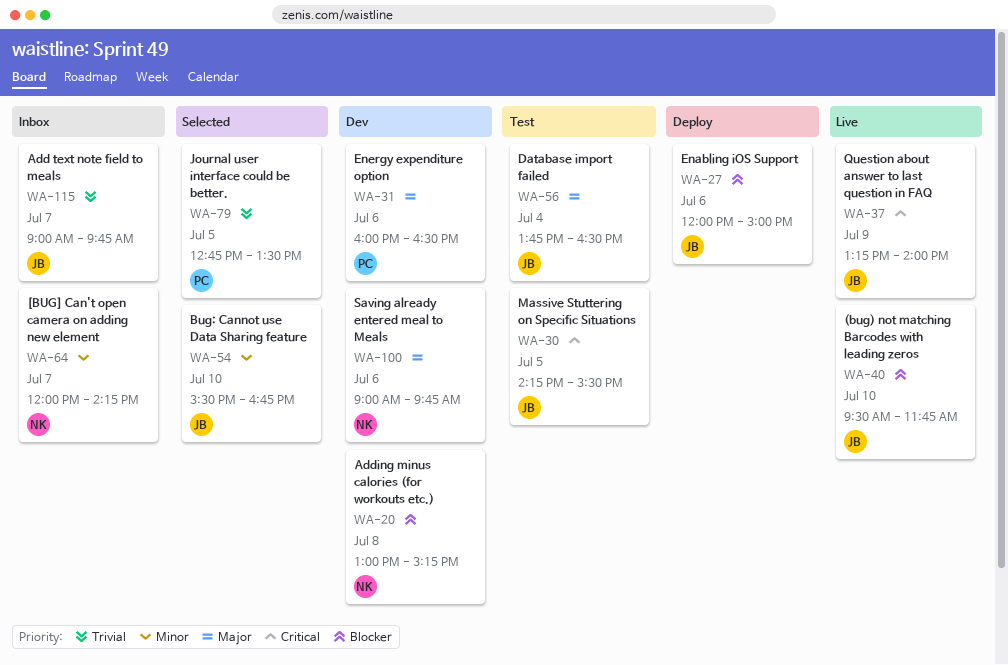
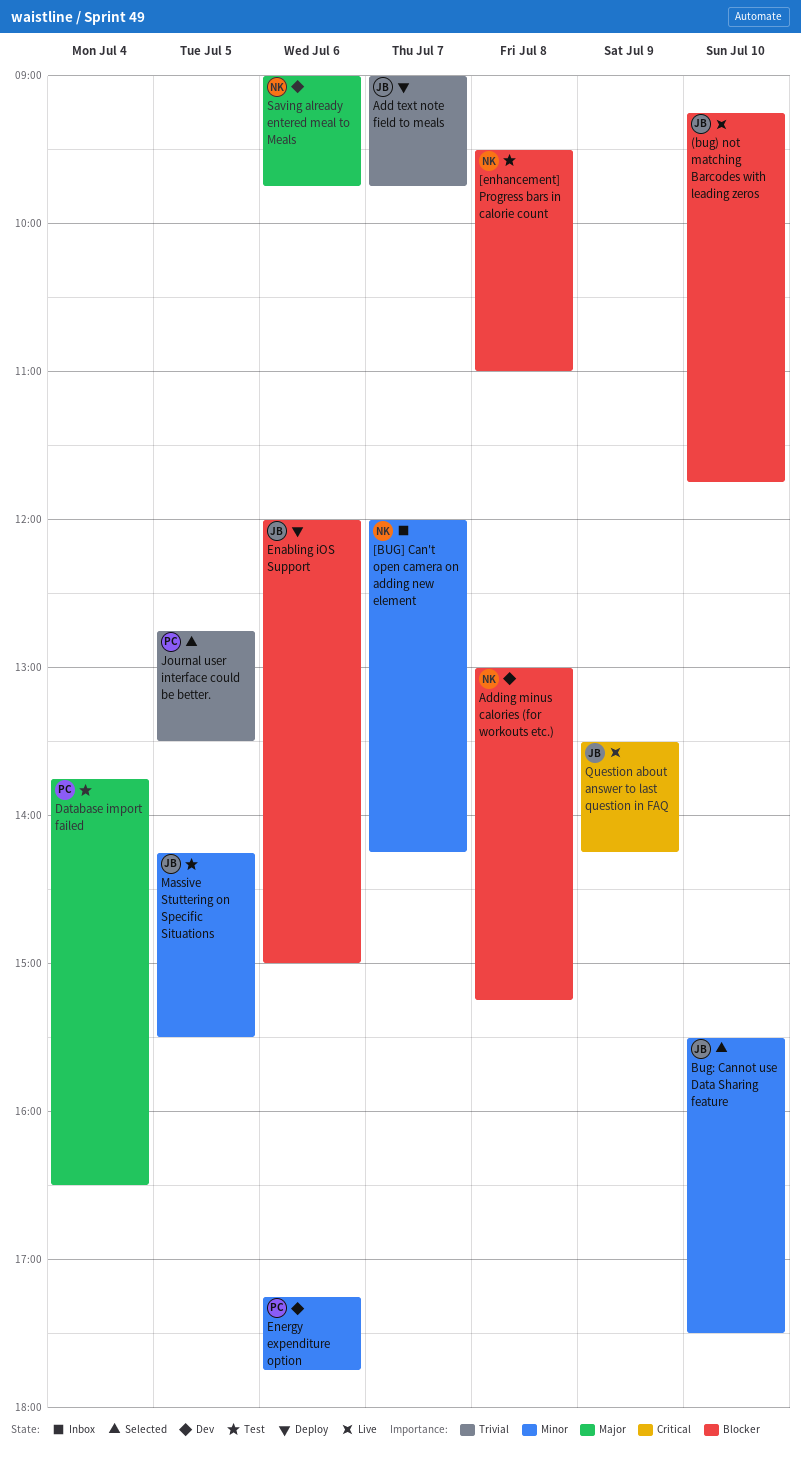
(bug) not matching Barcodes with leading zeros, begins: 09:30 -> 09:15
[enhancement] Progress bars in calorie count: none -> present
Add text note field to meals, status: Inbox -> Deploy
Bug: Cannot use Data Sharing feature, ends: 16:45 -> 17:30
Database import failed, owner: JB -> PC
Energy expenditure option, priority: Major -> Minor
Energy expenditure option, begins: 16:00 -> 17:15
Energy expenditure option, ends: 16:30 -> 17:45
Massive Stuttering on Specific Situations, priority: Critical -> Minor
Question about answer to last question in FAQ, begins: 13:15 -> 13:30
Question about answer to last question in FAQ, ends: 14:00 -> 14:15

